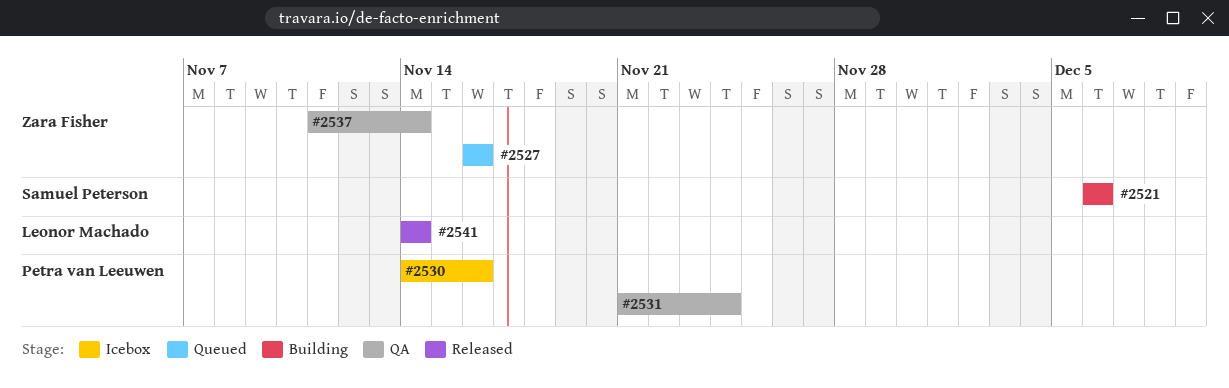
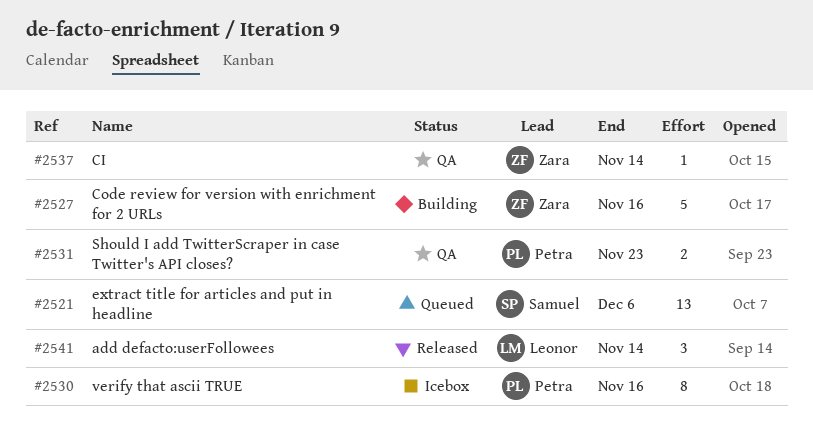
#2521, status: Building -> Queued
#2527, status: Queued -> Building
#2531, due: Nov 24 -> Nov 23

